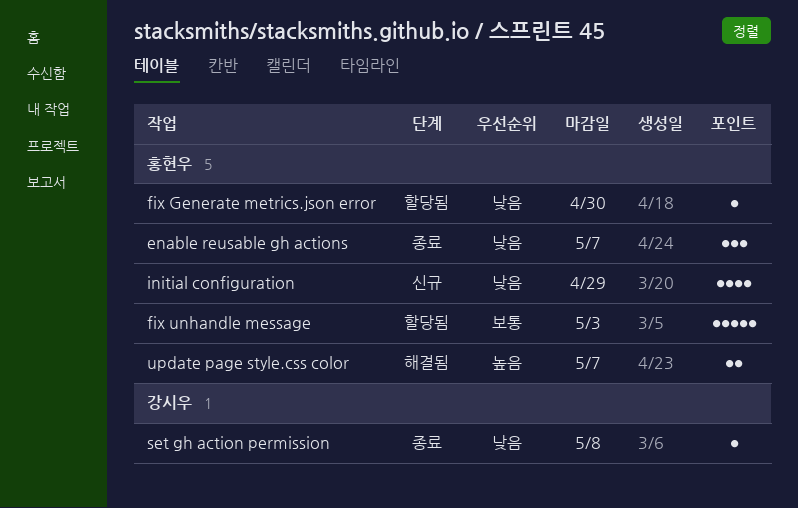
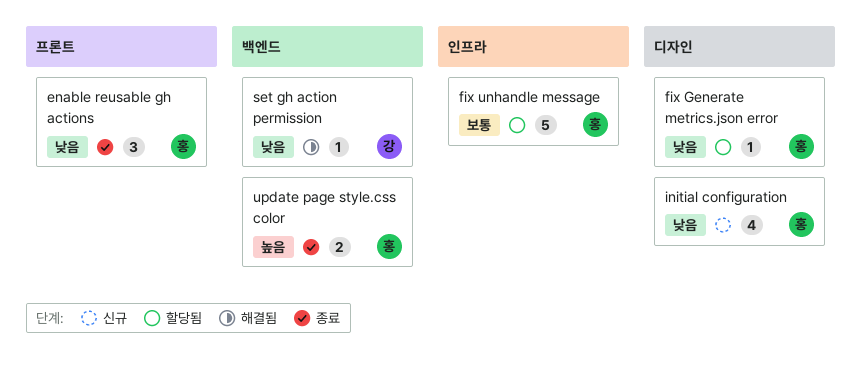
set gh action permission, status: 종료 -> 해결됨
update page style.css color, status: 해결됨 -> 종료

